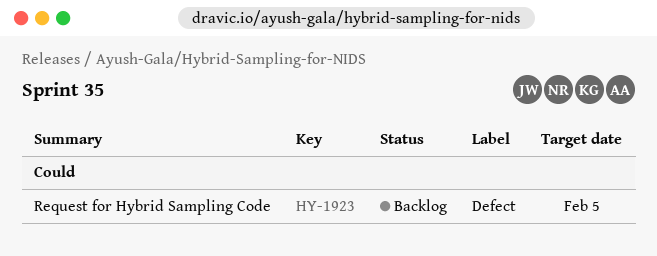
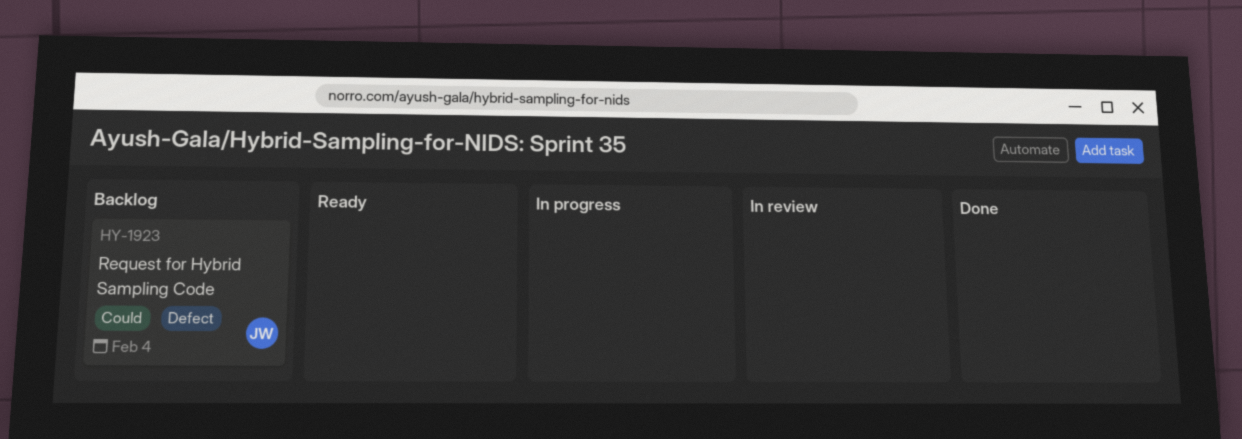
HY-1923, due: Feb 5 -> Feb 4

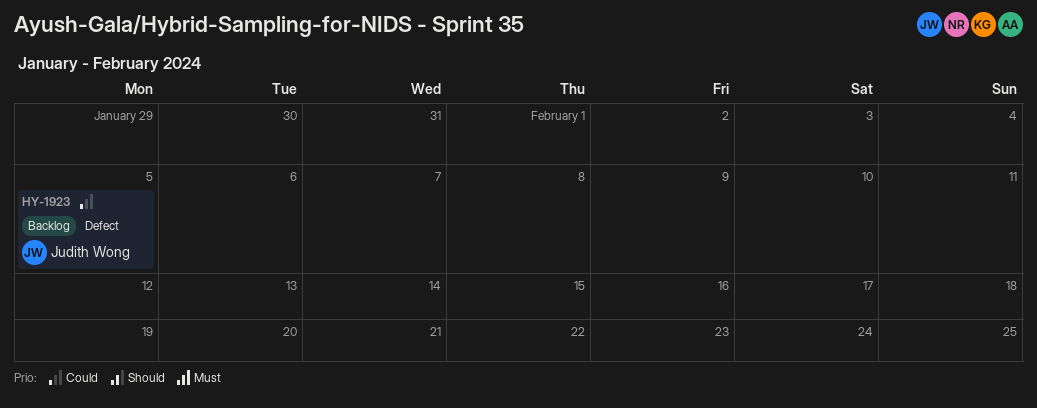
HY-1923, due: Feb 4 -> Feb 5

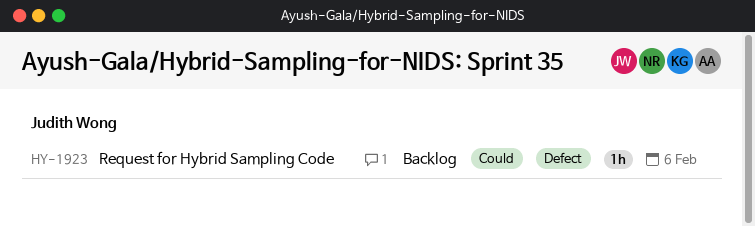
HY-1923, due: Feb 5 -> Feb 6

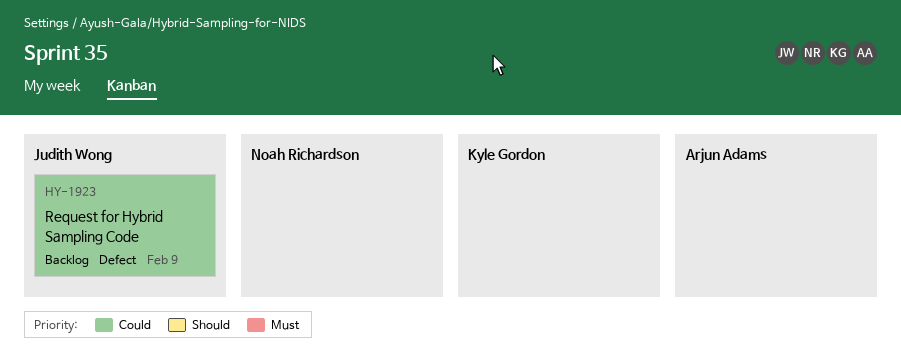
HY-1923, due: Feb 6 -> Feb 9

